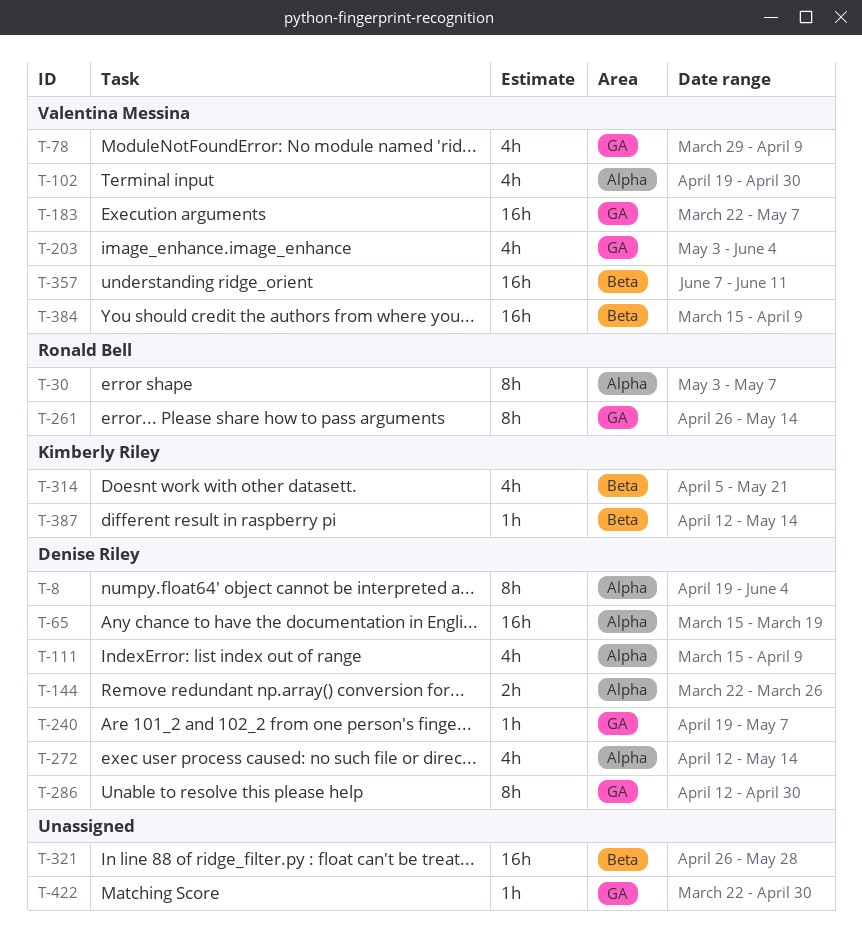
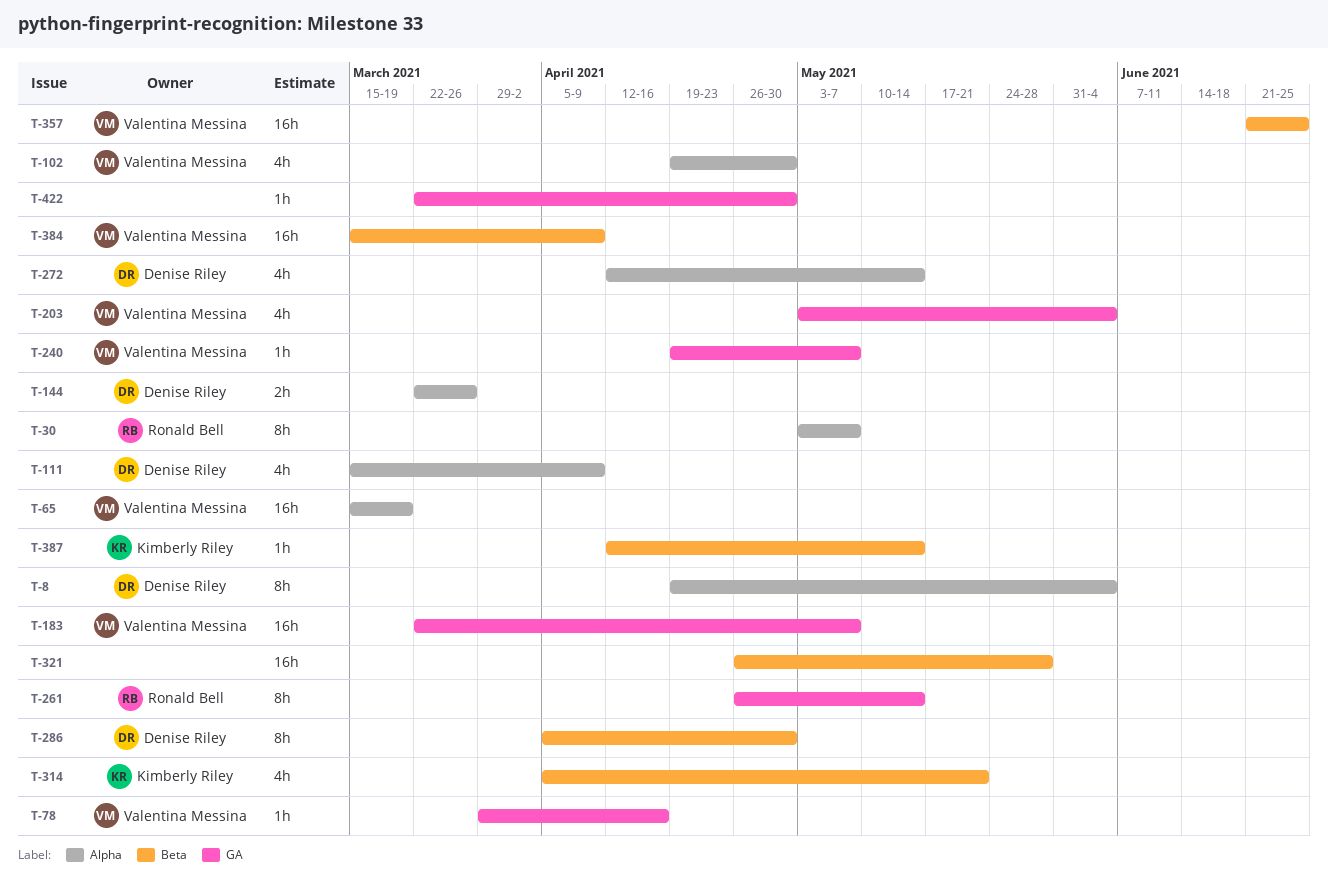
T-65, owner: Denise Riley -> Valentina Messina
T-78, estimate: 4h -> 1h
T-78, due: Apr 9 -> Apr 16
T-240, owner: Denise Riley -> Valentina Messina
T-286, label: GA -> Beta
T-286, start: Apr 12 -> Apr 5
T-357, start: Jun 7 -> Jun 21
T-357, due: Jun 11 -> Jun 25

